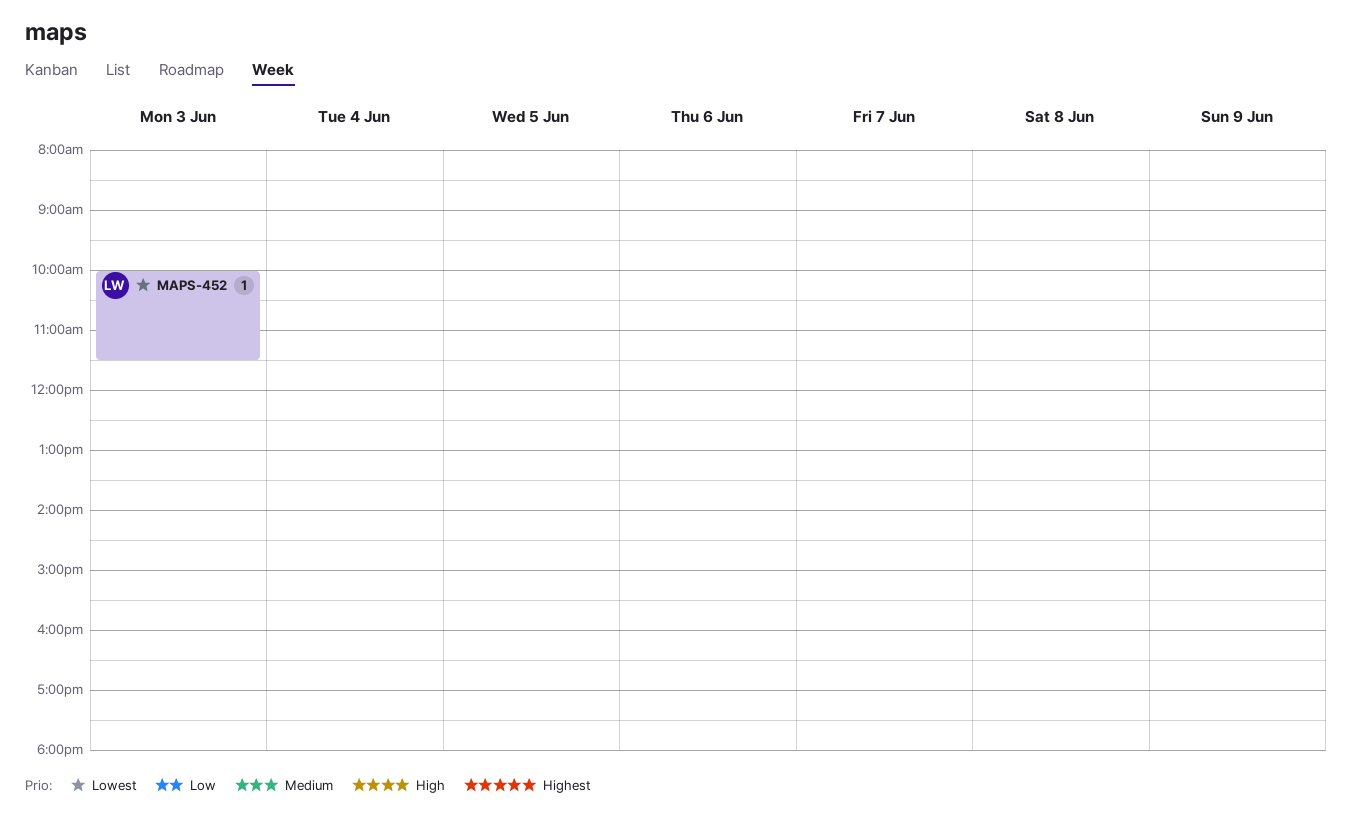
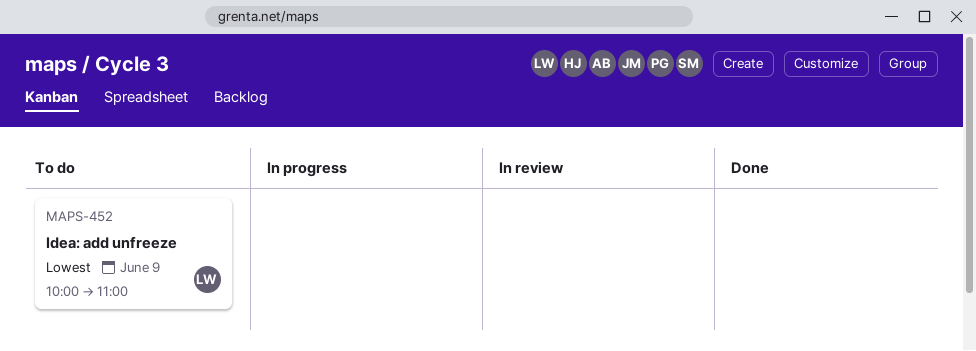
MAPS-452, day: Jun 3 -> Jun 9
MAPS-452, ends: 11:30 -> 11:00

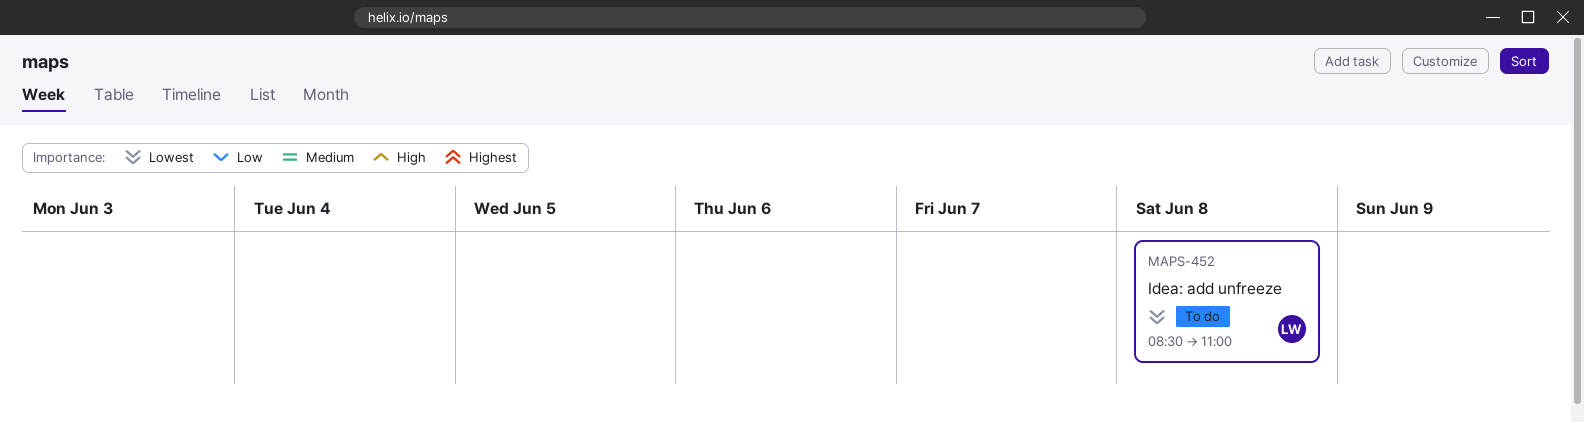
MAPS-452, day: Jun 9 -> Jun 8
MAPS-452, begins: 10:00 -> 08:30

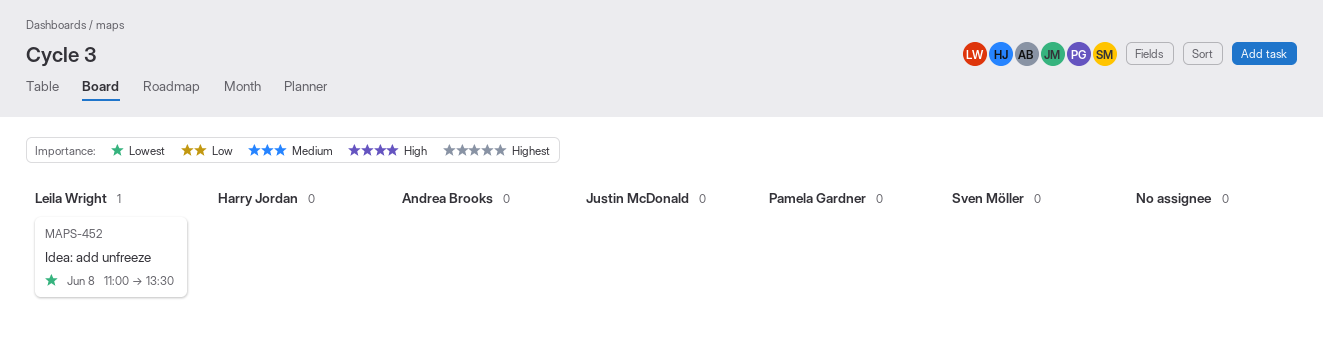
MAPS-452, begins: 08:30 -> 11:00
MAPS-452, ends: 11:00 -> 13:30

